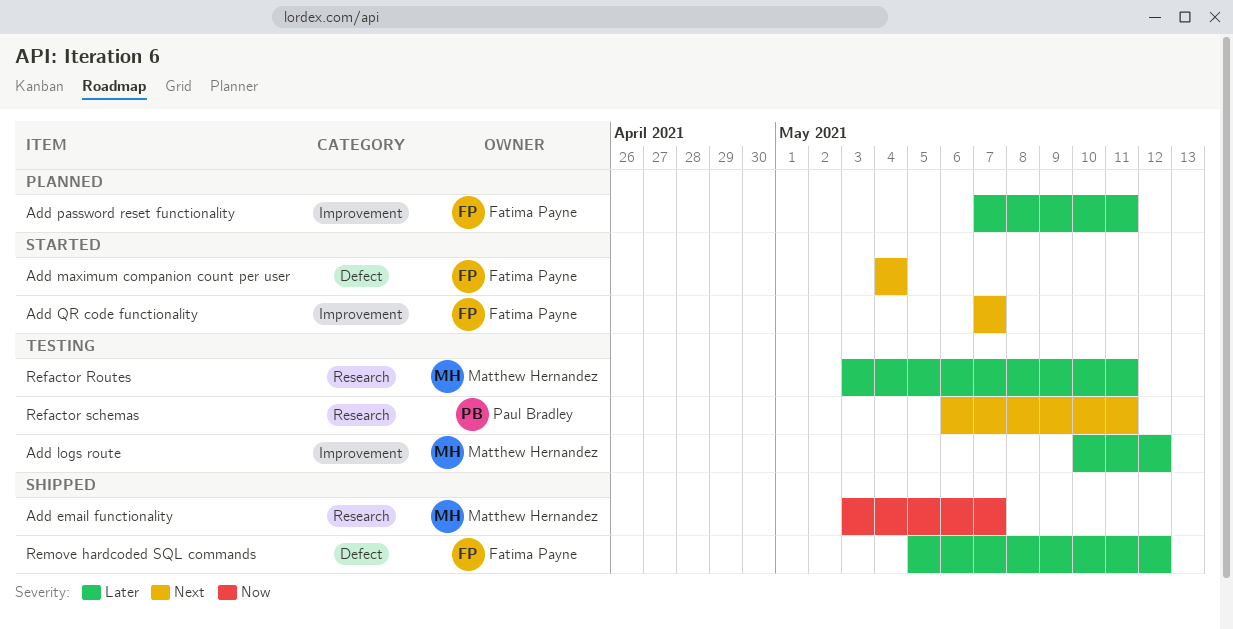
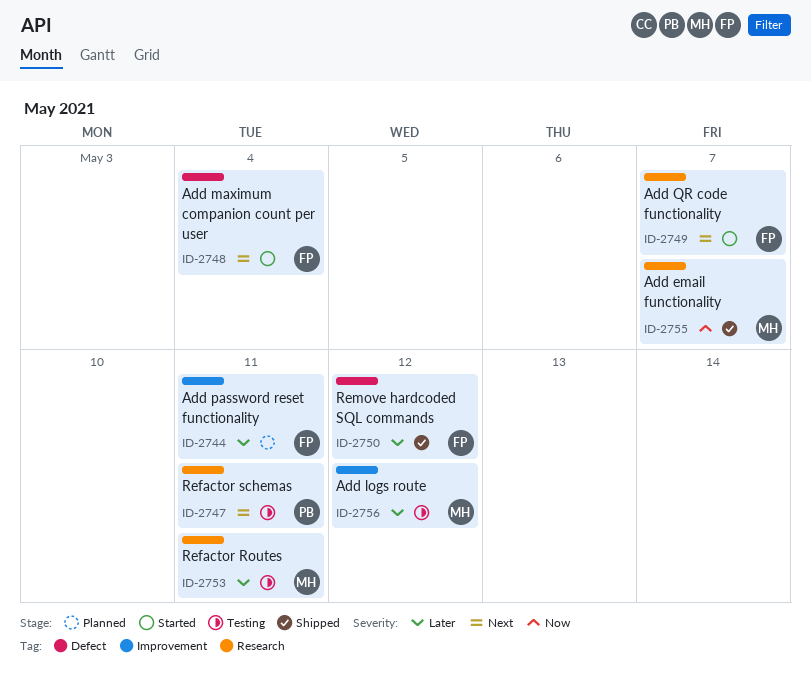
Add QR code functionality, label: Improvement -> Research

